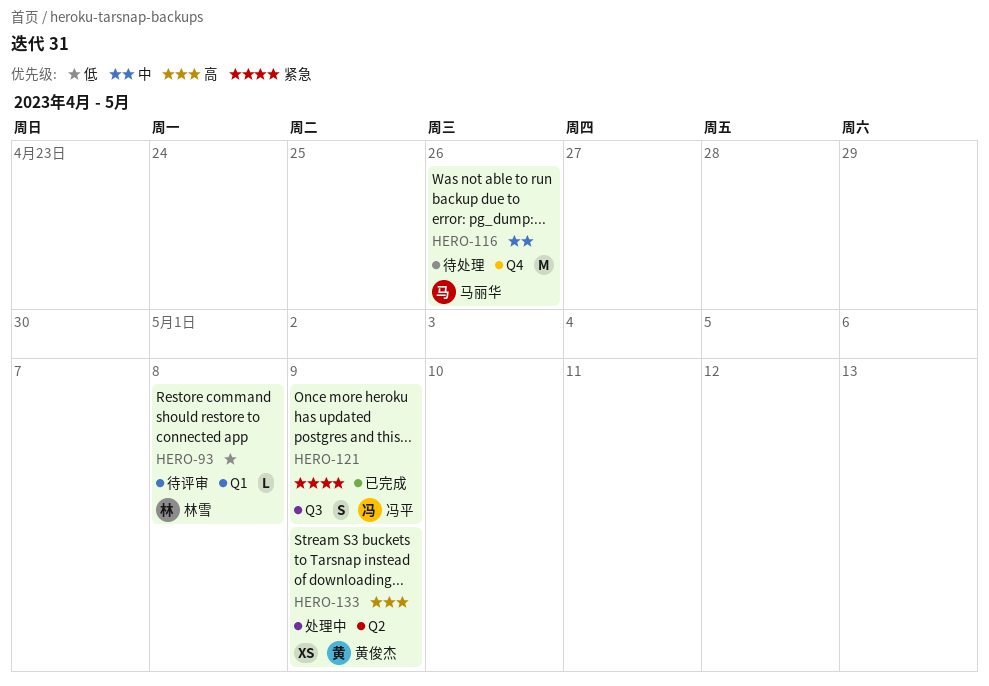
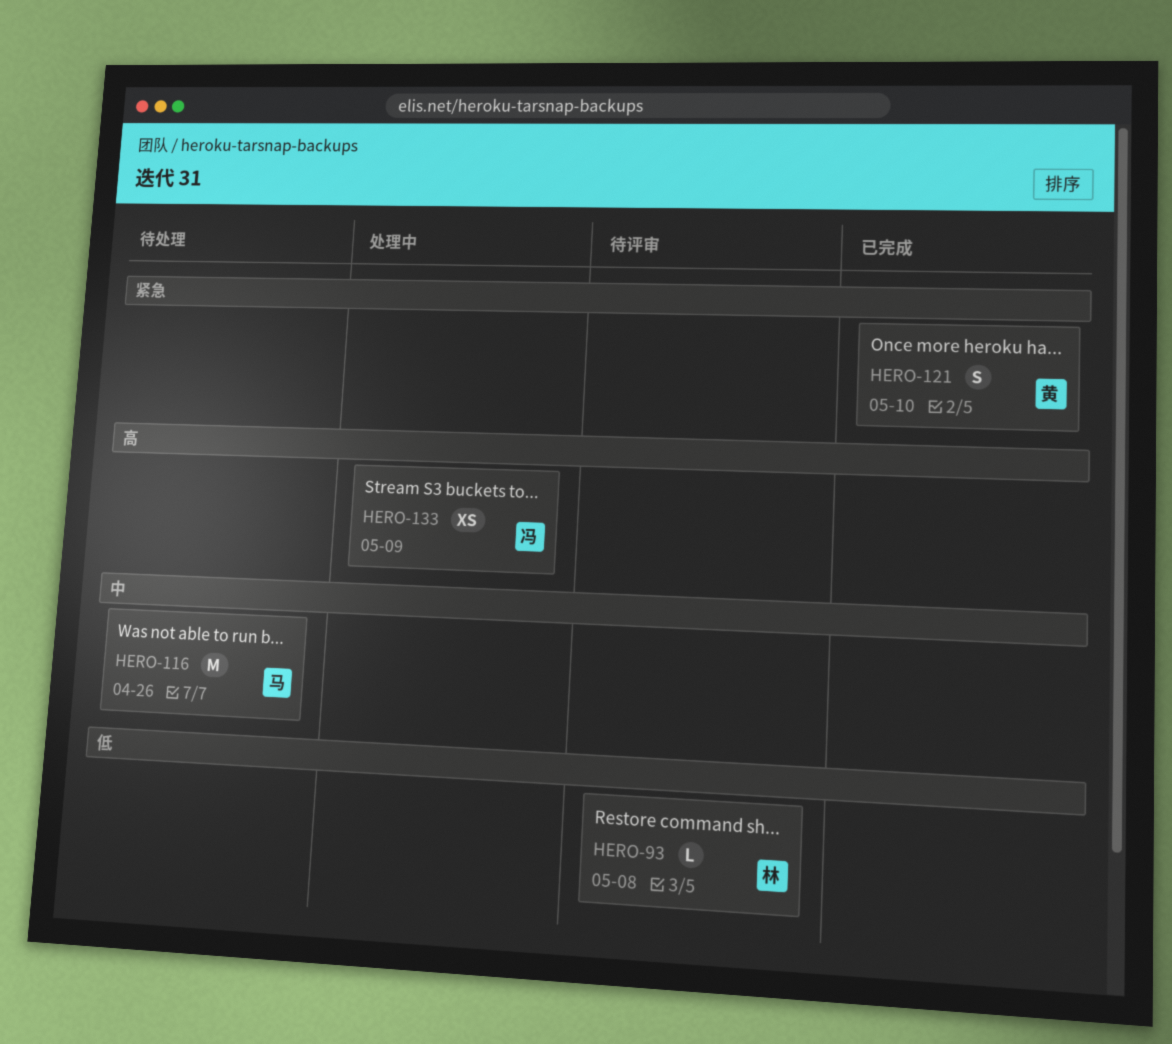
HERO-121, owner: 冯平 -> 黄俊杰
HERO-121, due: May 9 -> May 10
HERO-133, owner: 黄俊杰 -> 冯平

